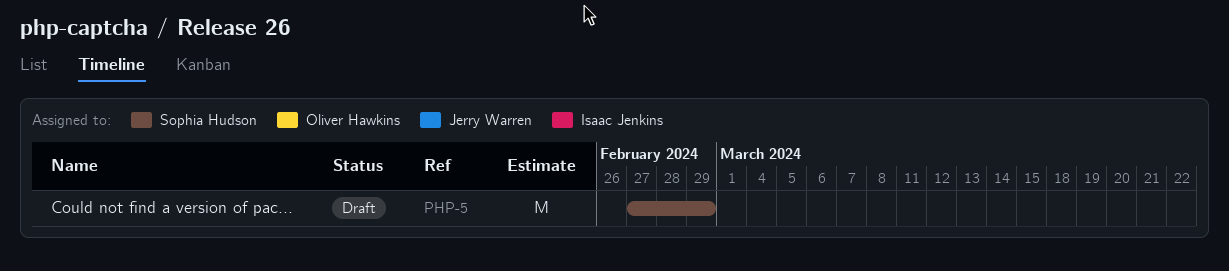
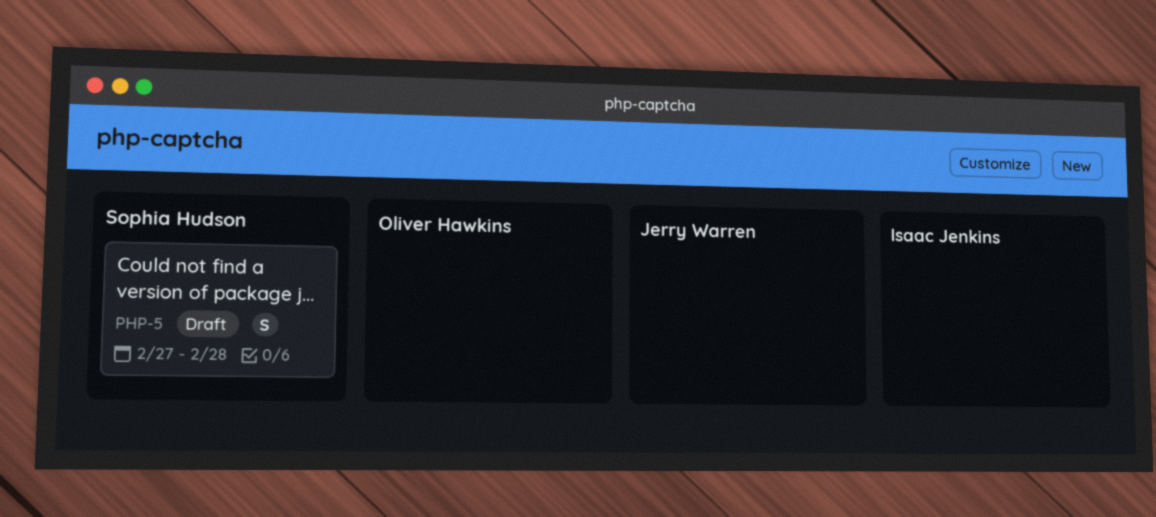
PHP-5, estimate: M -> S
PHP-5, due: Feb 29 -> Feb 28

